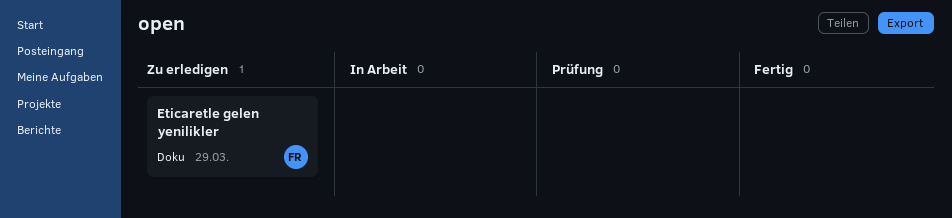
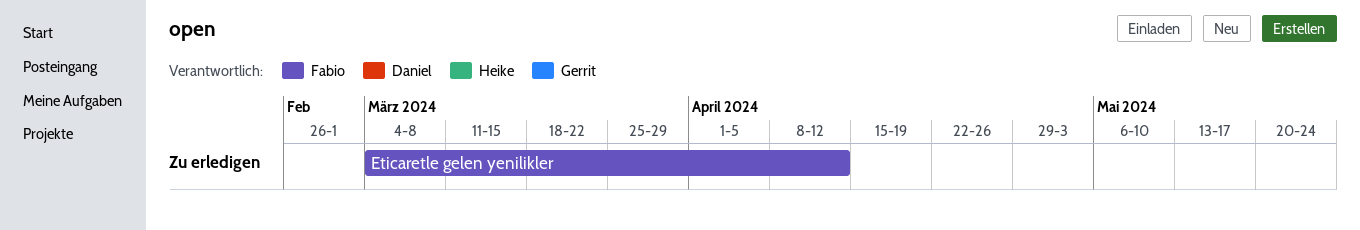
Eticaretle gelen yenilikler, due: Mar 29 -> Apr 12

